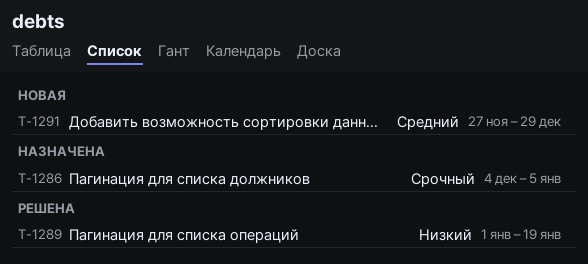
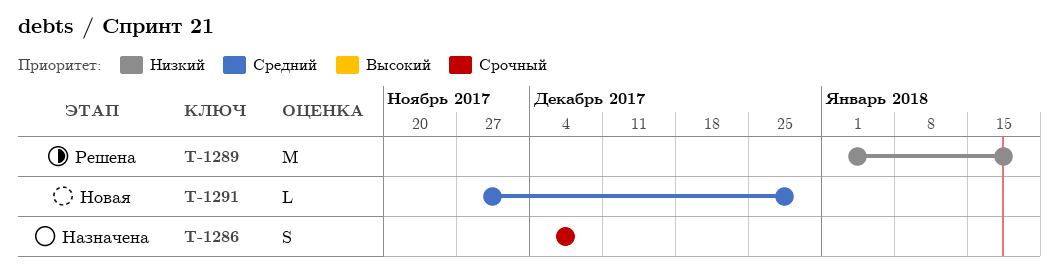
T-1286, due: Jan 5 -> Dec 8

